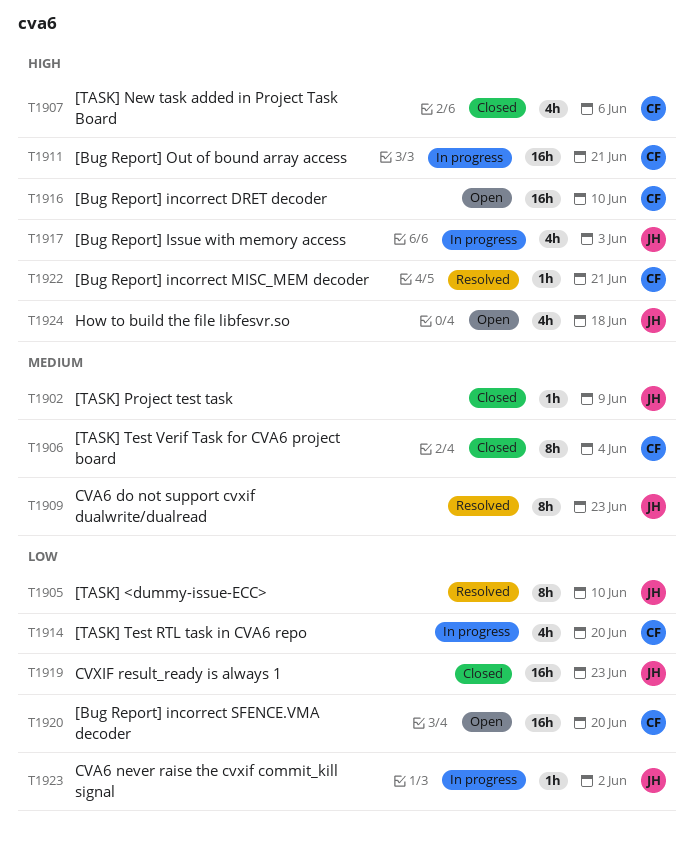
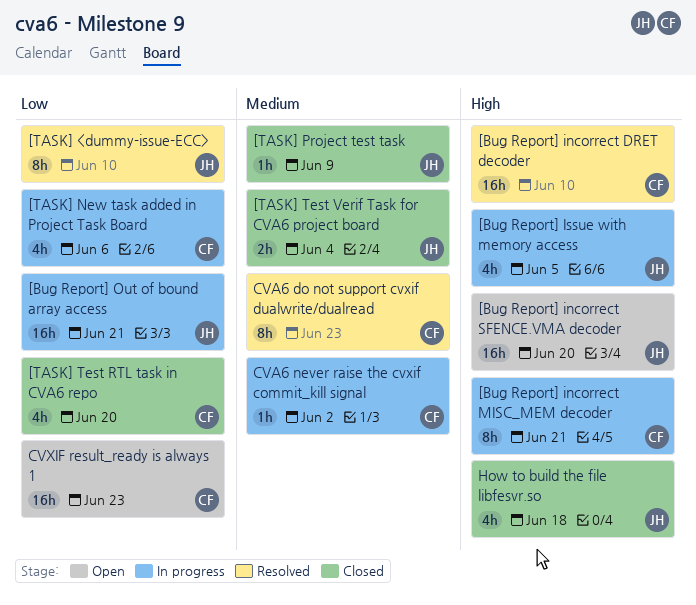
[Bug Report] incorrect DRET decoder, status: Open -> Resolved
[Bug Report] incorrect MISC_MEM decoder, status: Resolved -> In progress
[Bug Report] incorrect MISC_MEM decoder, estimate: 1h -> 8h
[Bug Report] incorrect SFENCE.VMA decoder, owner: CF -> JH
[Bug Report] incorrect SFENCE.VMA decoder, priority: Low -> High
[Bug Report] Issue with memory access, due: Jun 3 -> Jun 5
[Bug Report] Out of bound array access, owner: CF -> JH
[Bug Report] Out of bound array access, priority: High -> Low
[TASK] New task added in Project Task Board, status: Closed -> In progress
[TASK] New task added in Project Task Board, priority: High -> Low
[TASK] Test RTL task in CVA6 repo, status: In progress -> Closed
[TASK] Test Verif Task for CVA6 project board, owner: CF -> JH
[TASK] Test Verif Task for CVA6 project board, estimate: 8h -> 2h
CVA6 do not support cvxif dualwrite/dualread, owner: JH -> CF
CVA6 never raise the cvxif commit_kill signal, owner: JH -> CF
CVA6 never raise the cvxif commit_kill signal, priority: Low -> Medium
CVXIF result_ready is always 1, status: Closed -> Open
CVXIF result_ready is always 1, owner: JH -> CF
How to build the file libfesvr.so, status: Open -> Closed

